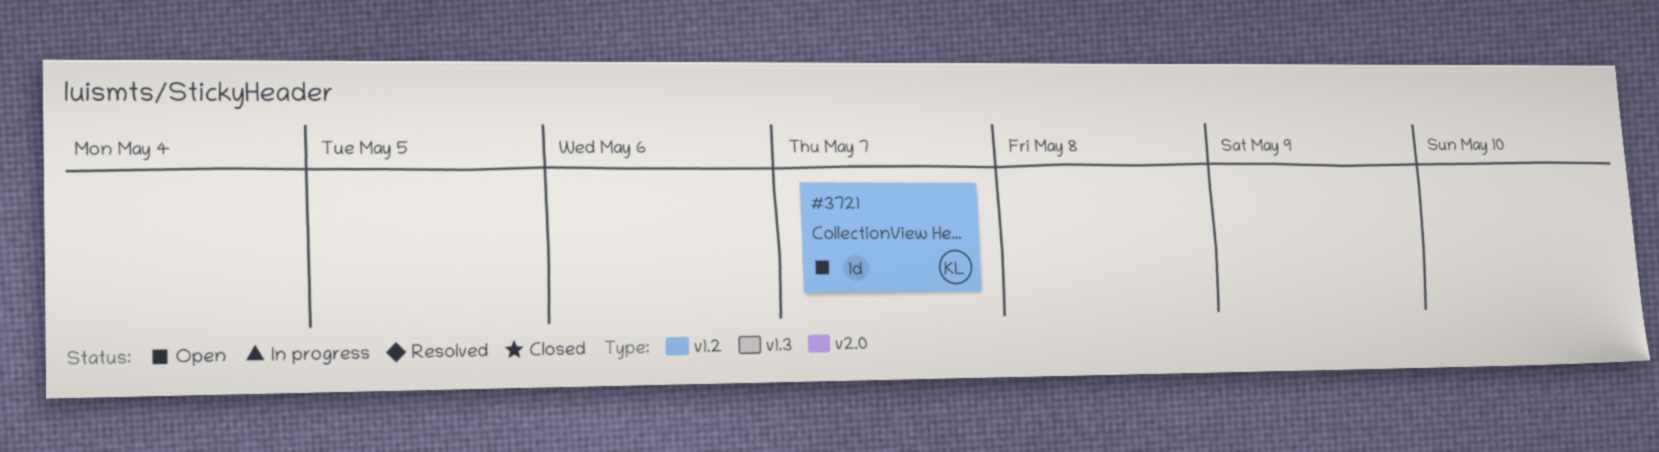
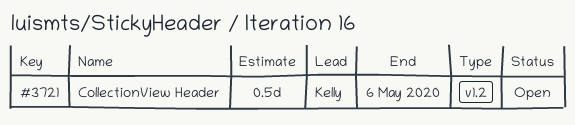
#3721, estimate: 1d -> 0.5d
#3721, due: May 7 -> May 6

